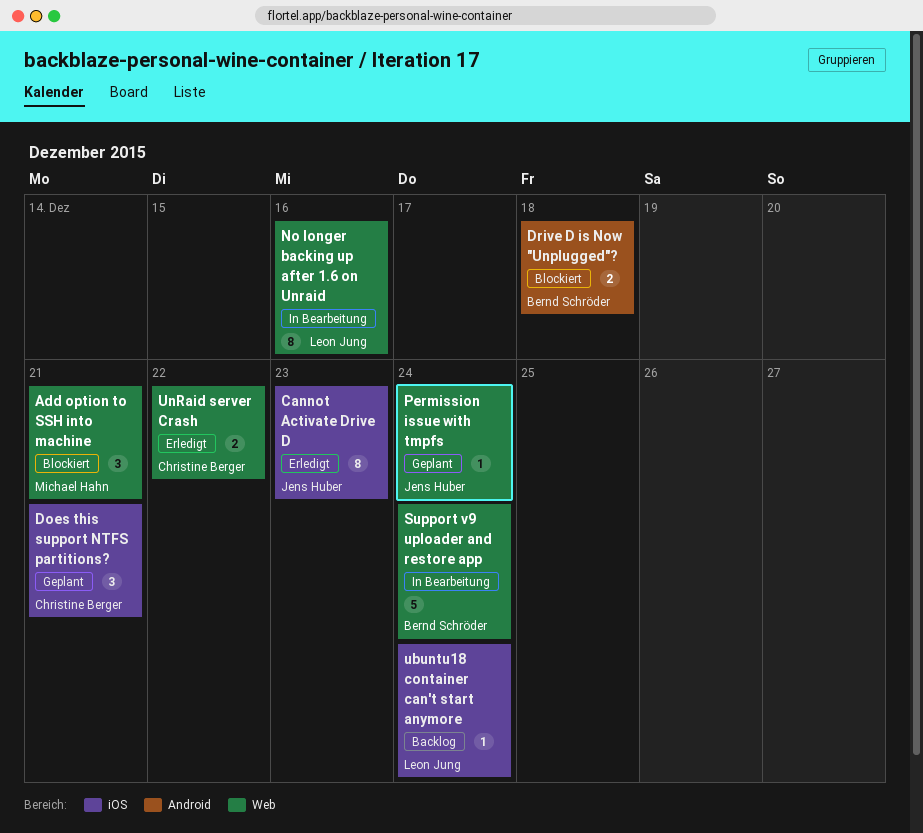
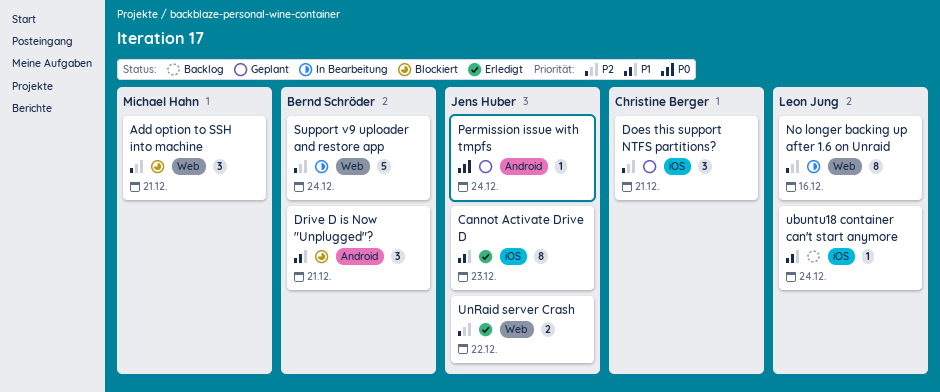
Drive D is Now "Unplugged"?, estimate: 2 -> 3
Drive D is Now "Unplugged"?, due: Dec 18 -> Dec 21
Permission issue with tmpfs, label: Web -> Android
UnRaid server Crash, owner: Christine Berger -> Jens Huber

